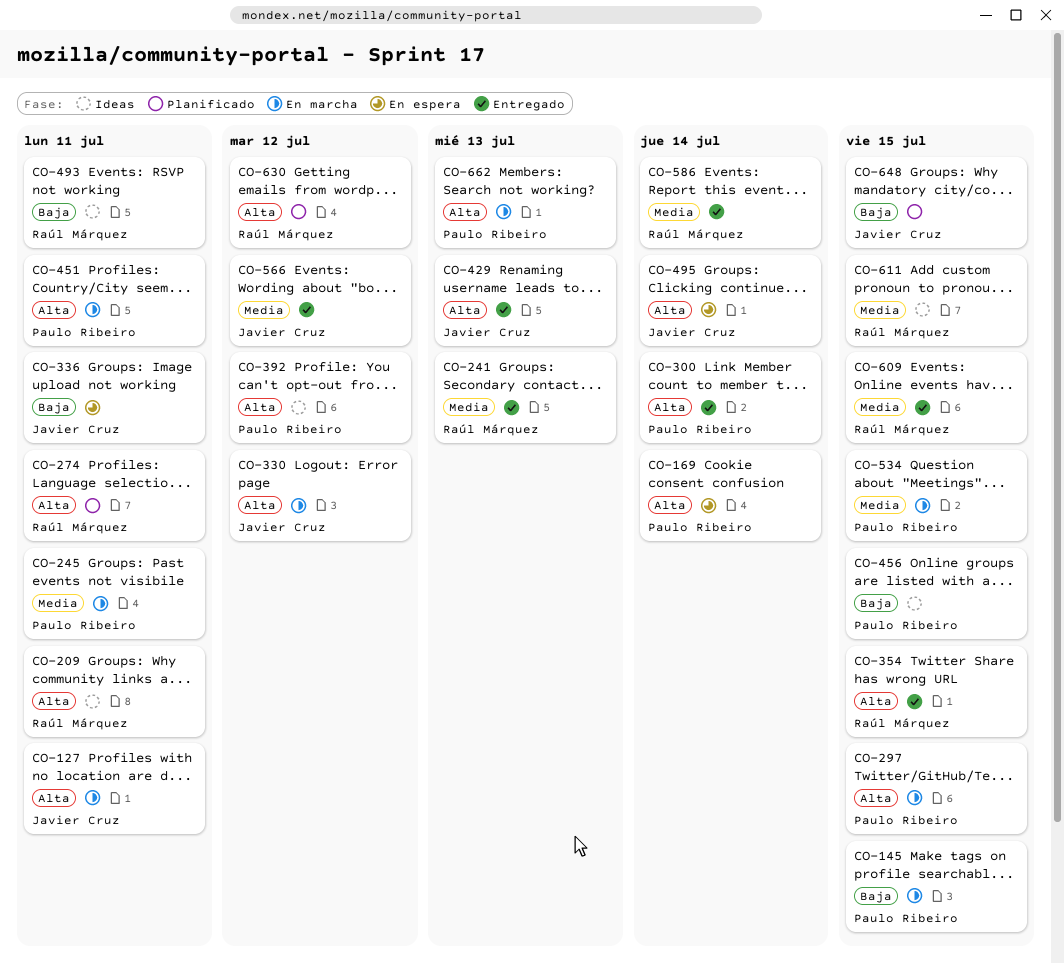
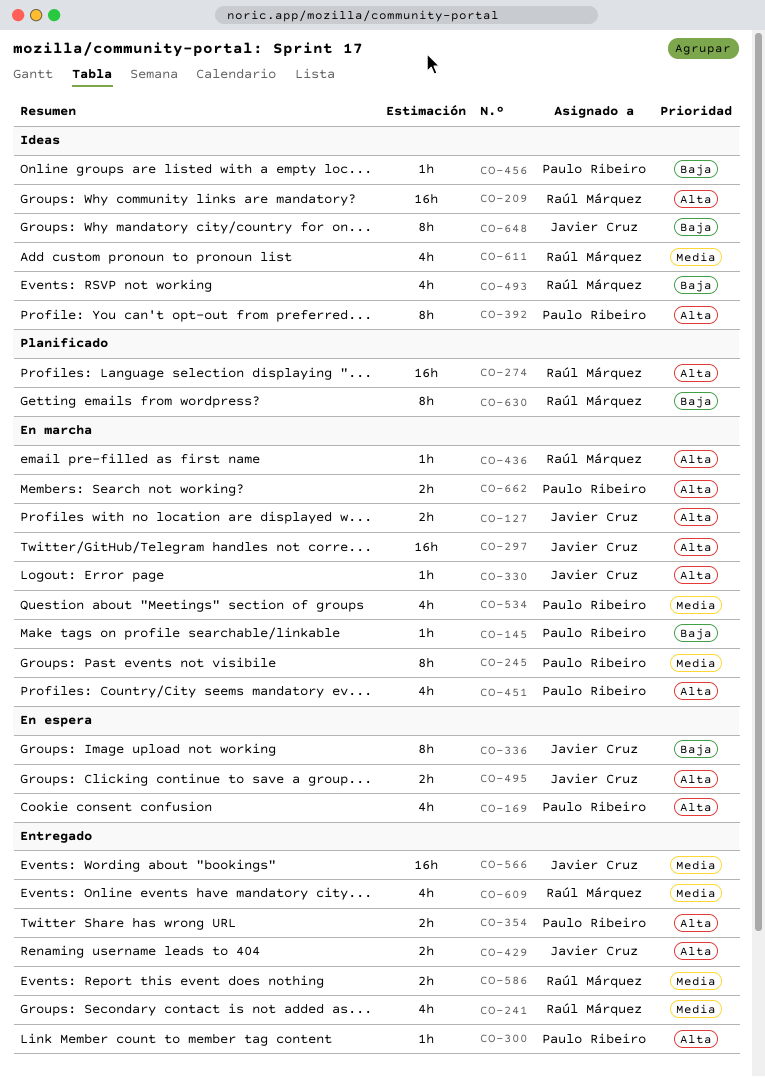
CO-297, owner: Paulo Ribeiro -> Javier Cruz
CO-354, owner: Raúl Márquez -> Paulo Ribeiro
CO-436: none -> present
CO-630, priority: Alta -> Baja
CO-648, status: Planificado -> Ideas

